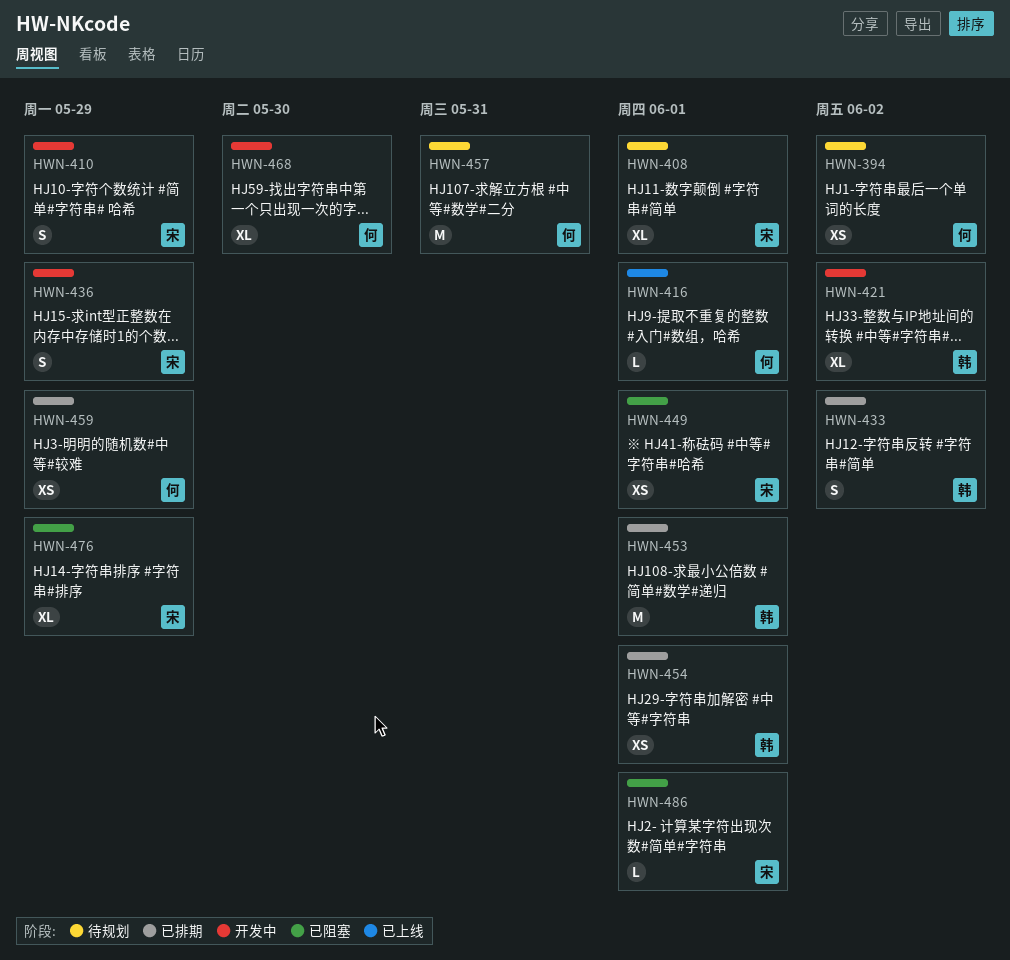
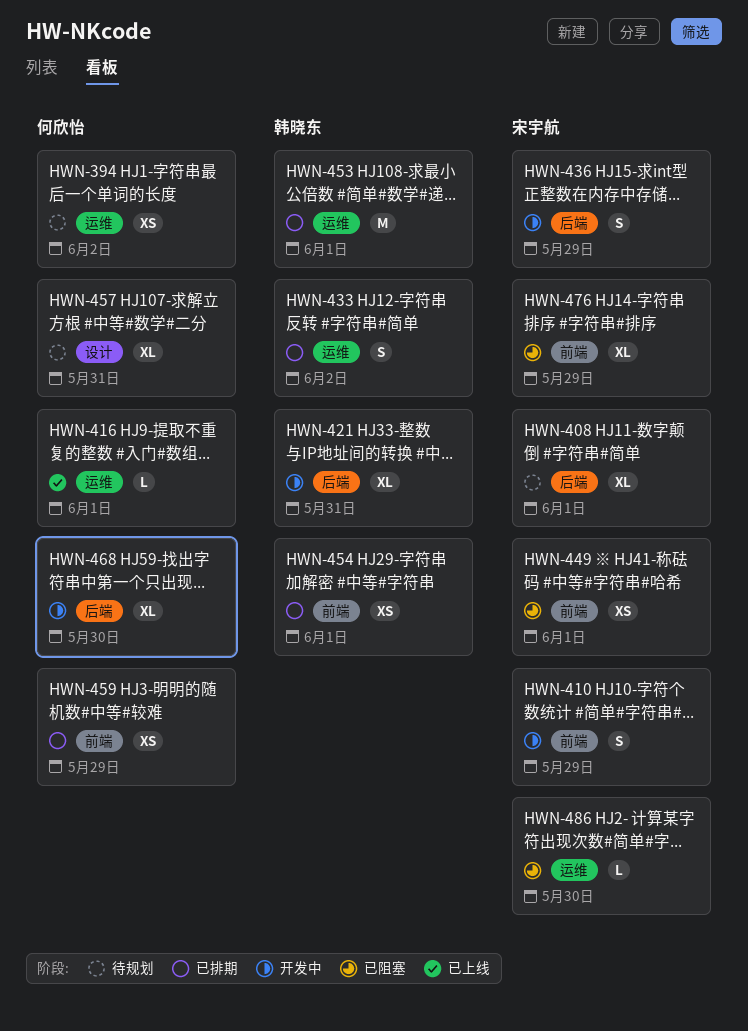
HWN-421, due: Jun 2 -> May 31
HWN-457, estimate: M -> XL
HWN-486, due: Jun 1 -> May 30

